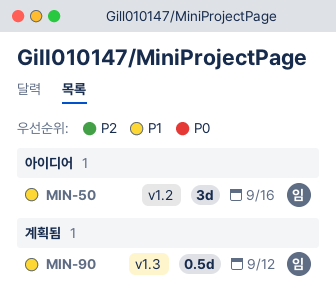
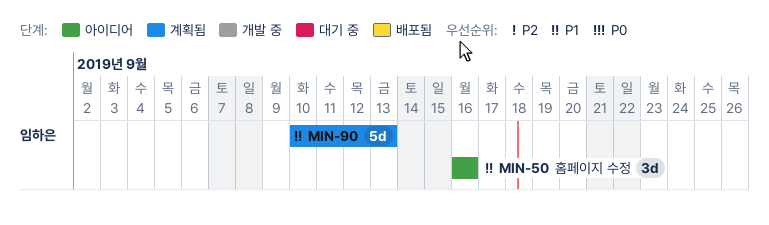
MIN-90, estimate: 0.5d -> 5d
MIN-90, due: Sep 12 -> Sep 13

